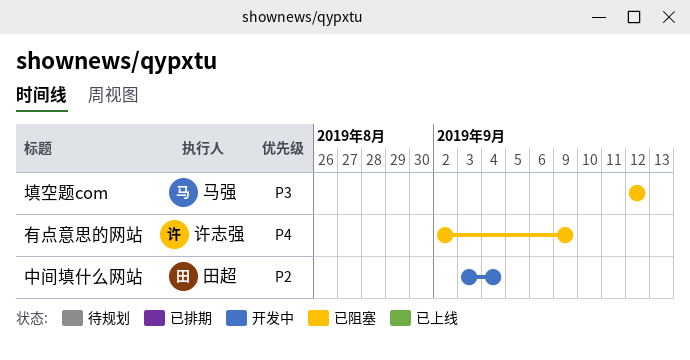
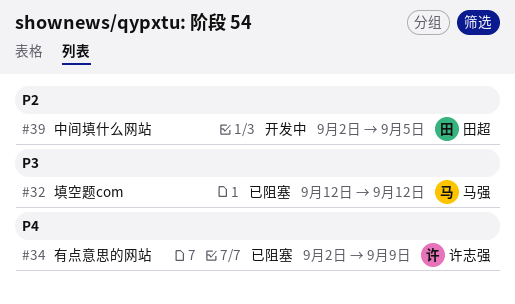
中间填什么网站, start: Sep 3 -> Sep 2
中间填什么网站, due: Sep 4 -> Sep 5

